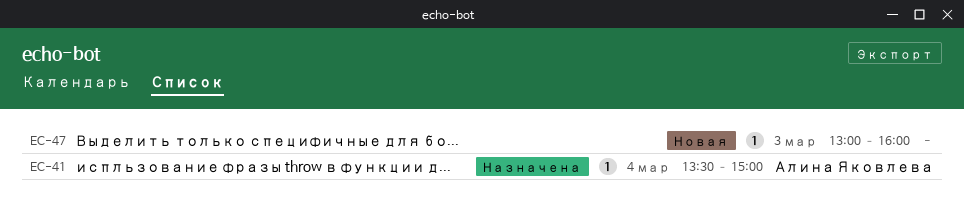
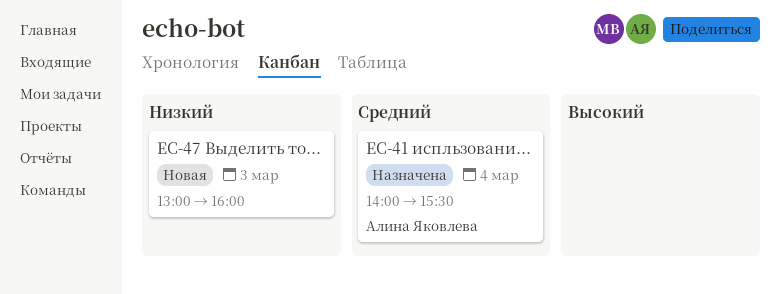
EC-41, begins: 13:30 -> 14:00
EC-41, ends: 15:00 -> 15:30

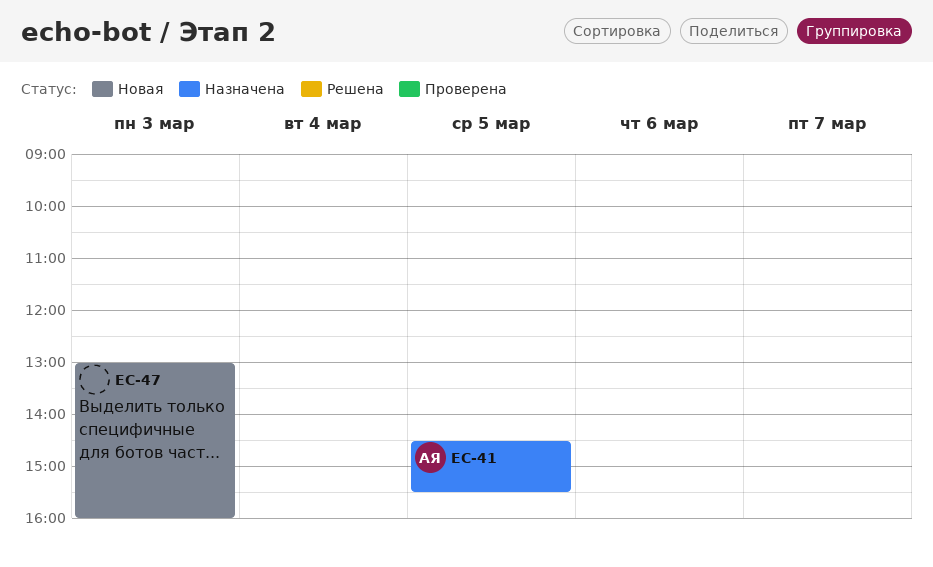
EC-41, day: Mar 4 -> Mar 5
EC-41, begins: 14:00 -> 14:30

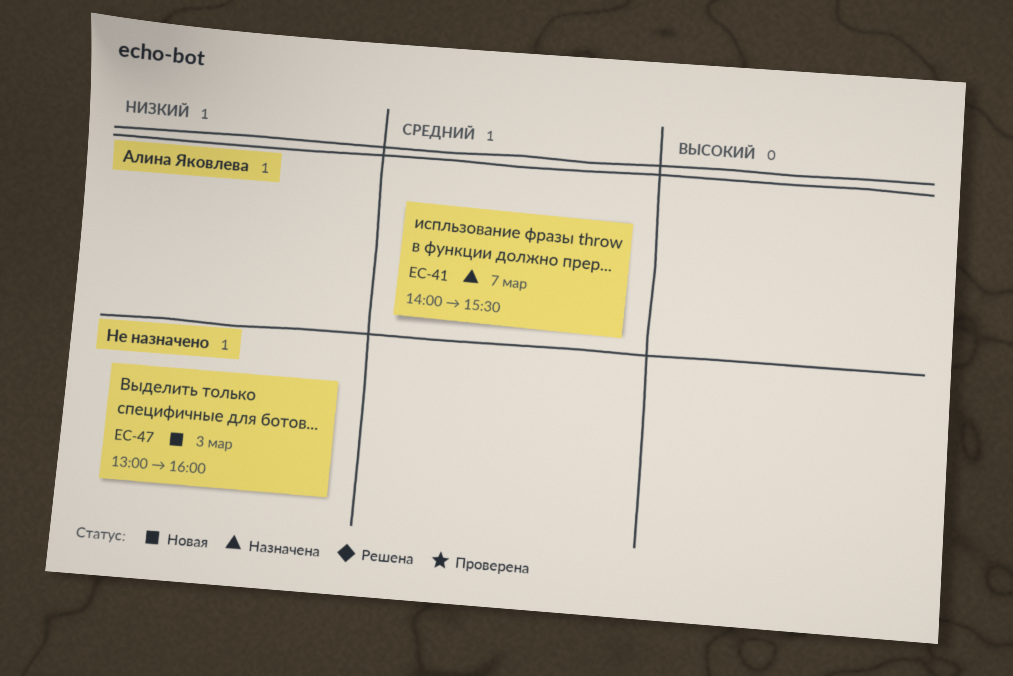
EC-41, day: Mar 5 -> Mar 7
EC-41, begins: 14:30 -> 14:00

